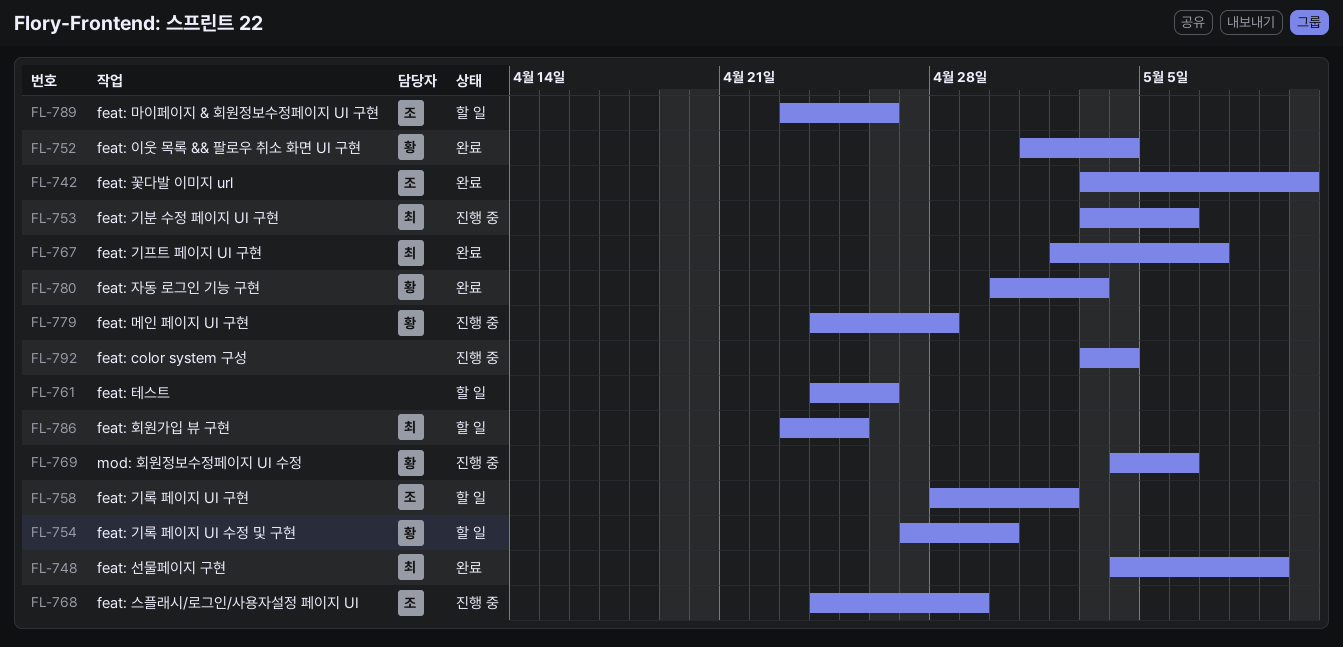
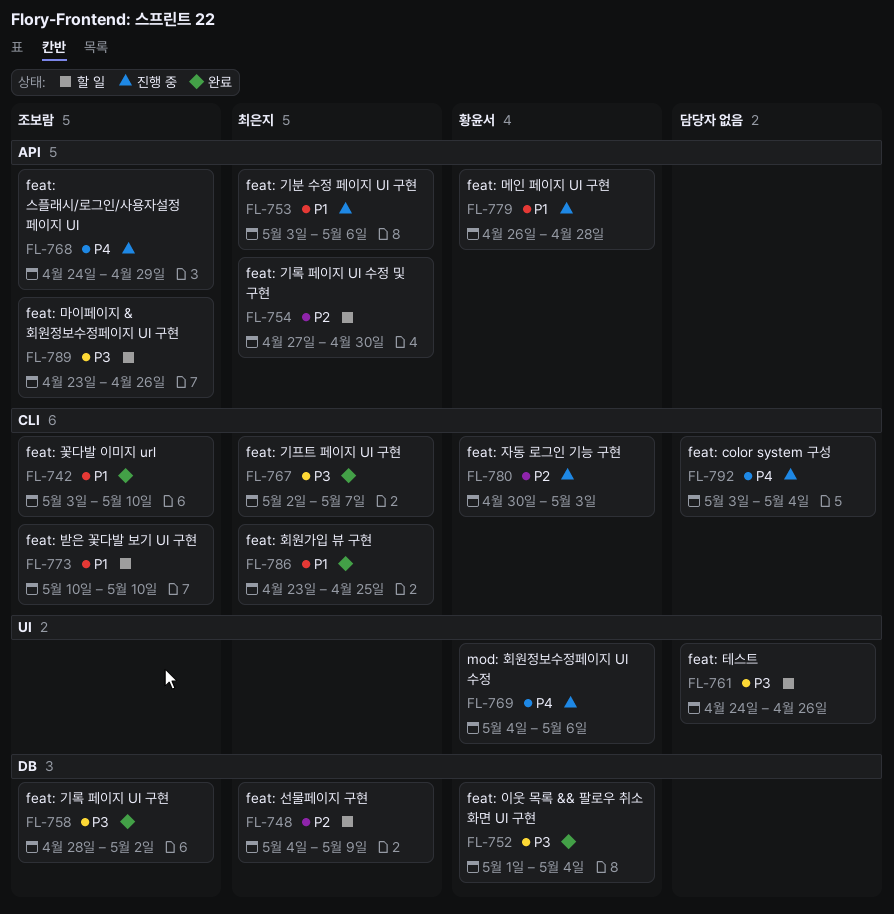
FL-748, status: 완료 -> 할 일
FL-754, owner: 황윤서 -> 최은지
FL-758, status: 할 일 -> 완료
FL-773: none -> present
FL-779, start: Apr 24 -> Apr 26
FL-780, status: 완료 -> 진행 중
FL-786, status: 할 일 -> 완료

